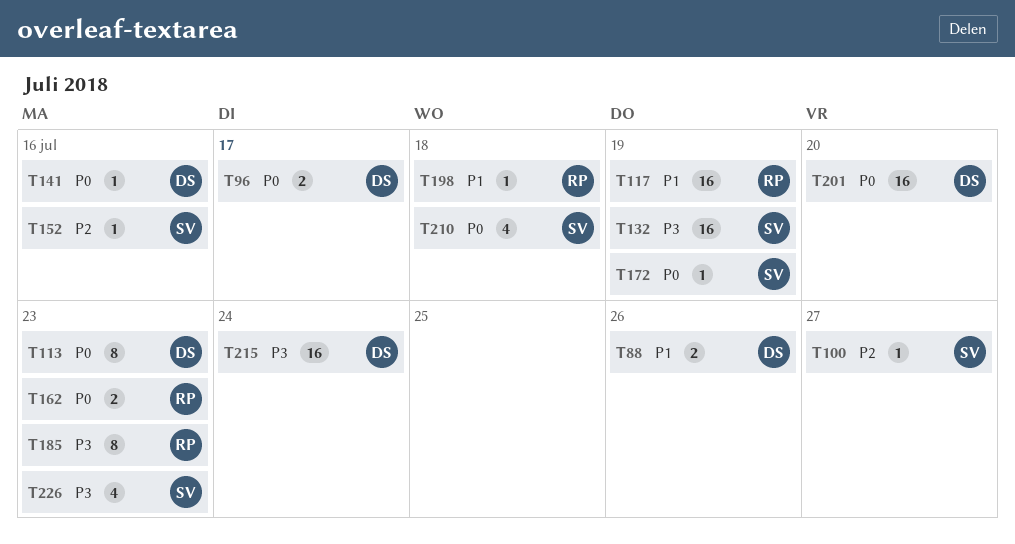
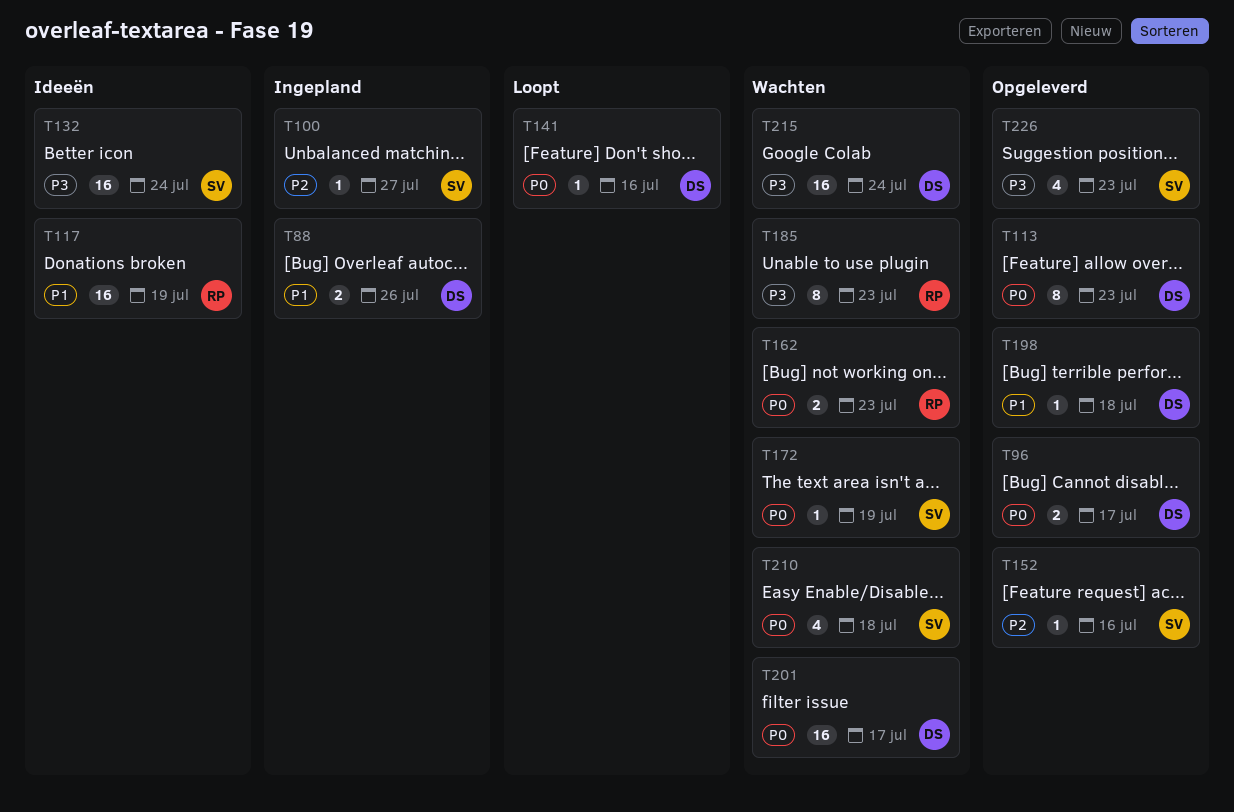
T132, due: Jul 19 -> Jul 24
T198, owner: RP -> DS
T201, due: Jul 20 -> Jul 17

